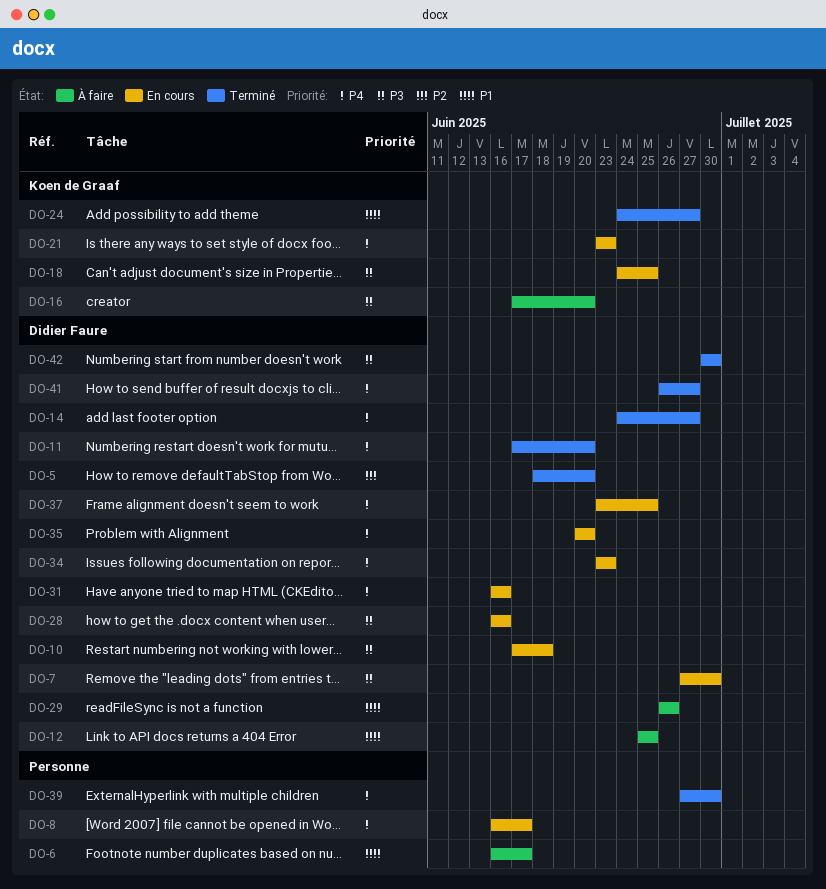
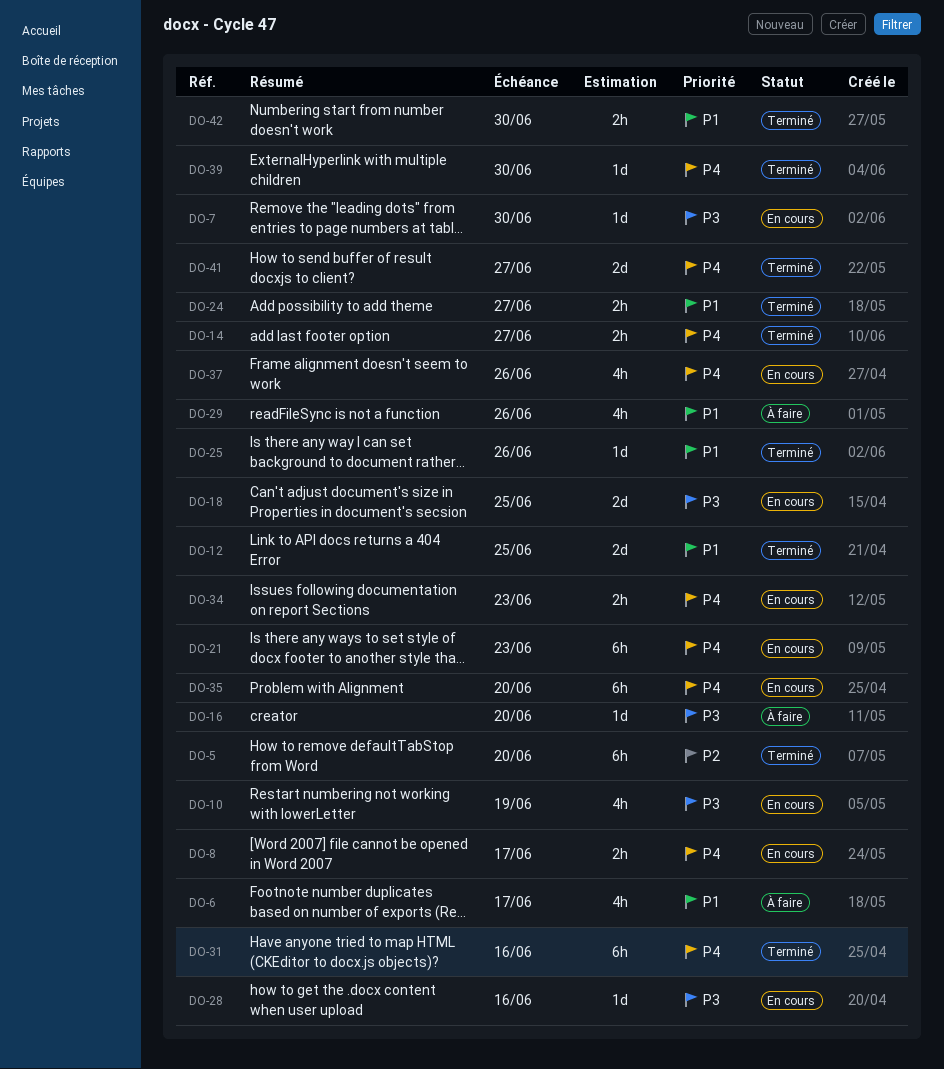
DO-10, due: Jun 18 -> Jun 19
DO-11: present -> none
DO-12, status: À faire -> Terminé
DO-25: none -> present
DO-31, status: En cours -> Terminé
DO-37, due: Jun 25 -> Jun 26
DO-42, priority: P3 -> P1

